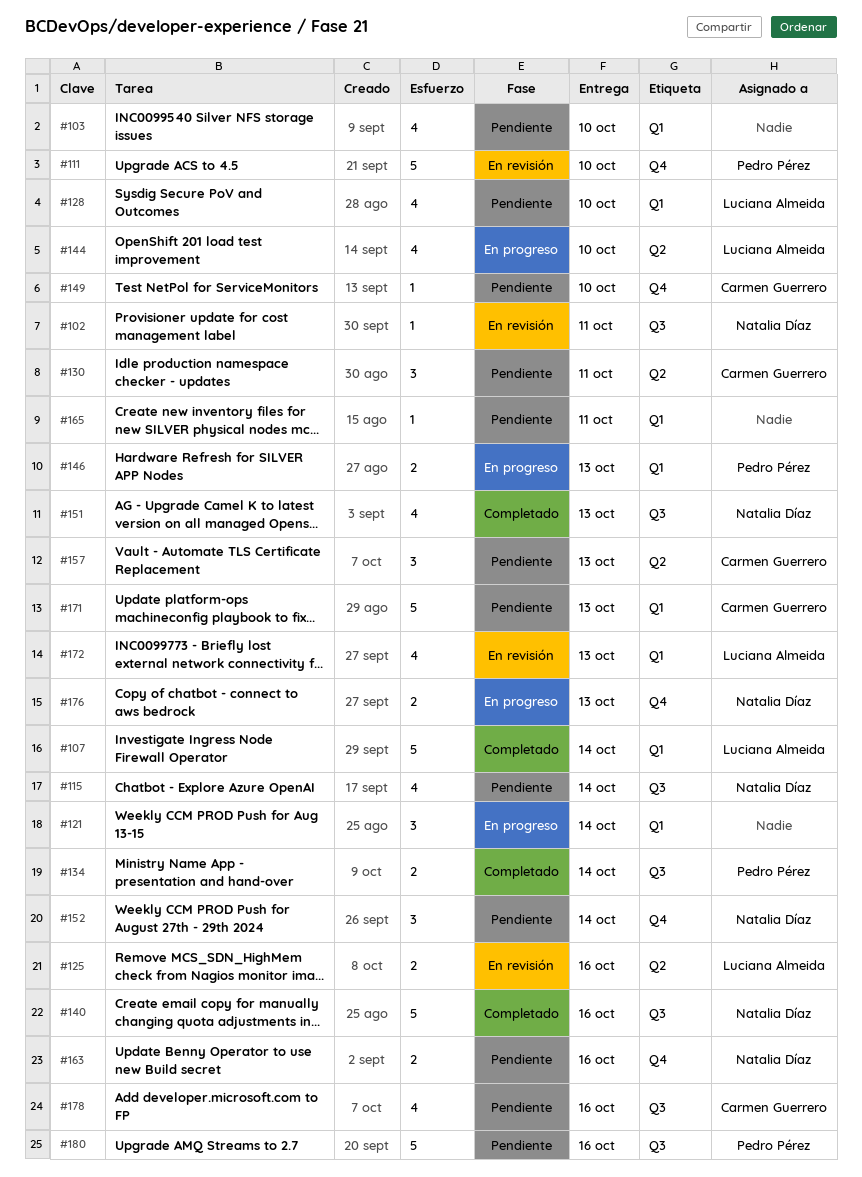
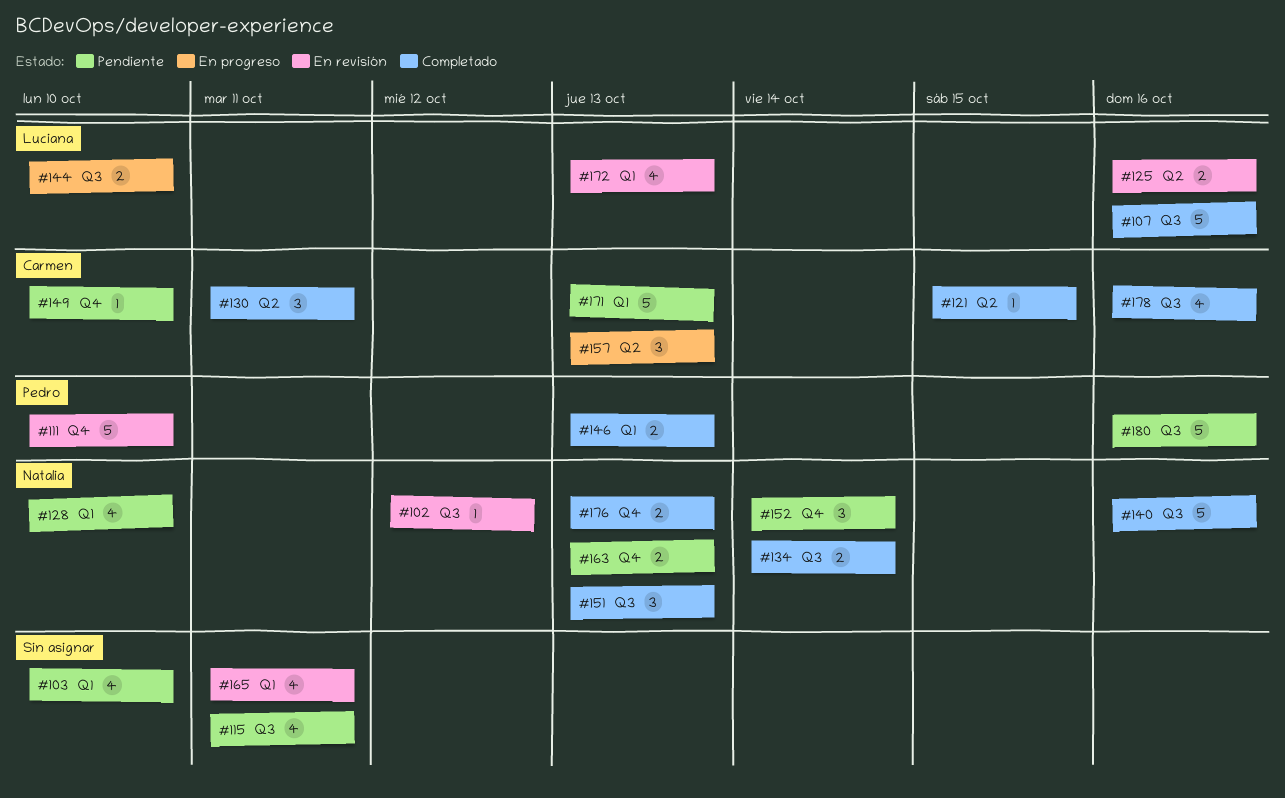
#102, due: Oct 11 -> Oct 12
#107, label: Q1 -> Q3
#107, due: Oct 14 -> Oct 16
#115, owner: Natalia Díaz -> none
#115, due: Oct 14 -> Oct 11
#121, status: En progreso -> Completado
#121, owner: none -> Carmen Guerrero
#121, label: Q1 -> Q2
#121, estimate: 3 -> 1
#121, due: Oct 14 -> Oct 15
#128, owner: Luciana Almeida -> Natalia Díaz
#130, status: Pendiente -> Completado
#134, owner: Pedro Pérez -> Natalia Díaz
#144, label: Q2 -> Q3
#144, estimate: 4 -> 2
#146, status: En progreso -> Completado
#151, estimate: 4 -> 3
#157, status: Pendiente -> En progreso
#163, due: Oct 16 -> Oct 13
#165, status: Pendiente -> En revisión
#165, estimate: 1 -> 4
#176, status: En progreso -> Completado
#178, status: Pendiente -> Completado

